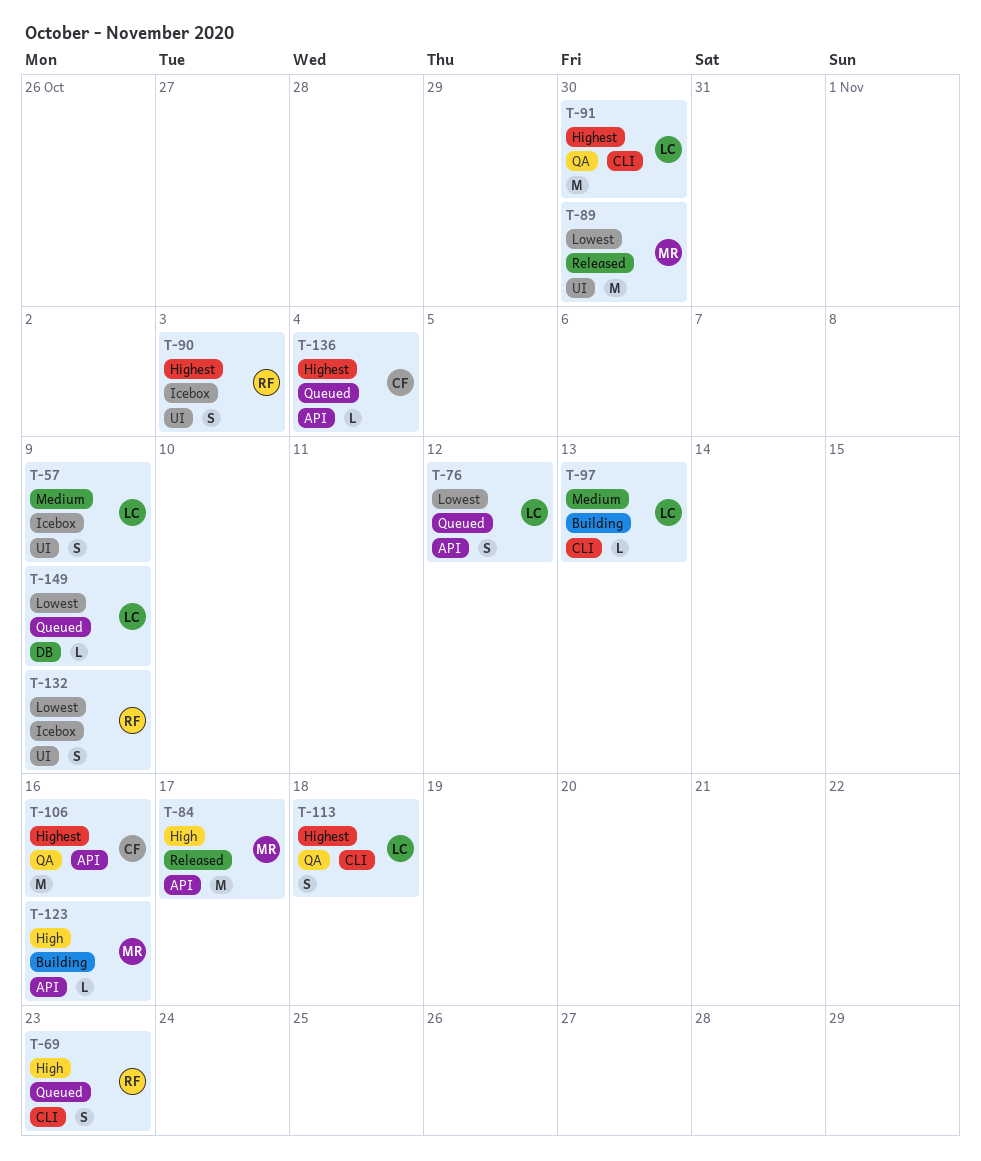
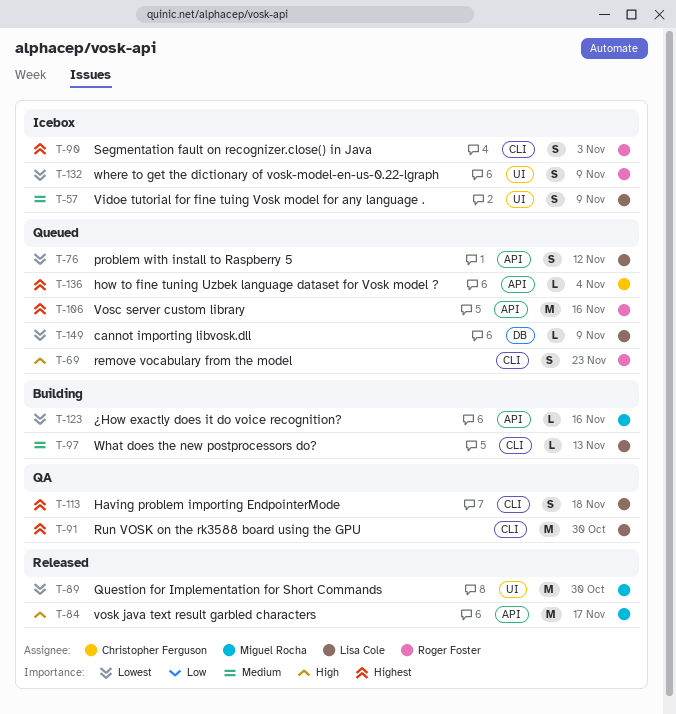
T-90, label: UI -> CLI
T-106, status: QA -> Queued
T-106, owner: Christopher Ferguson -> Roger Foster
T-123, priority: High -> Lowest

